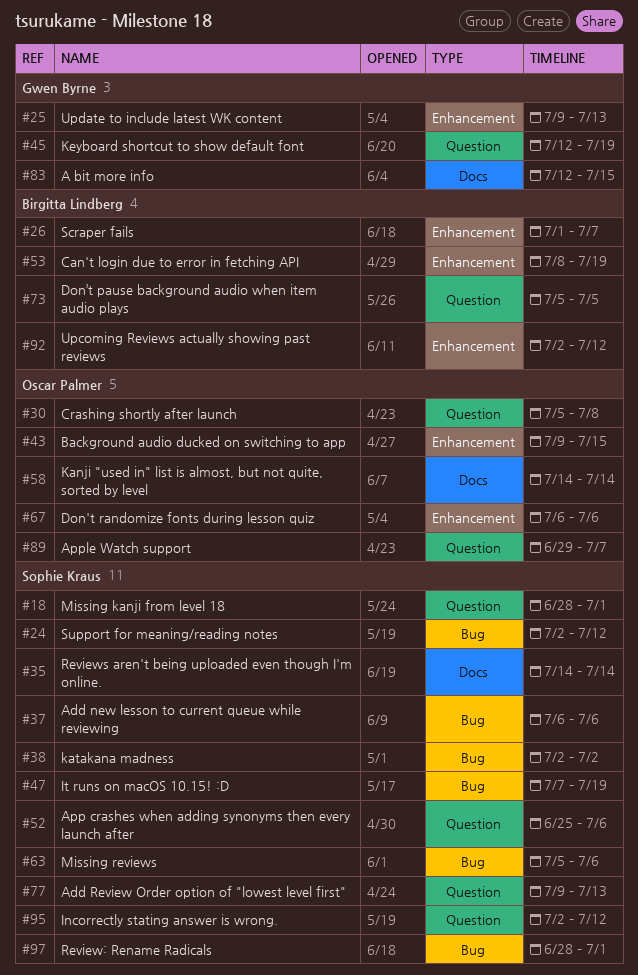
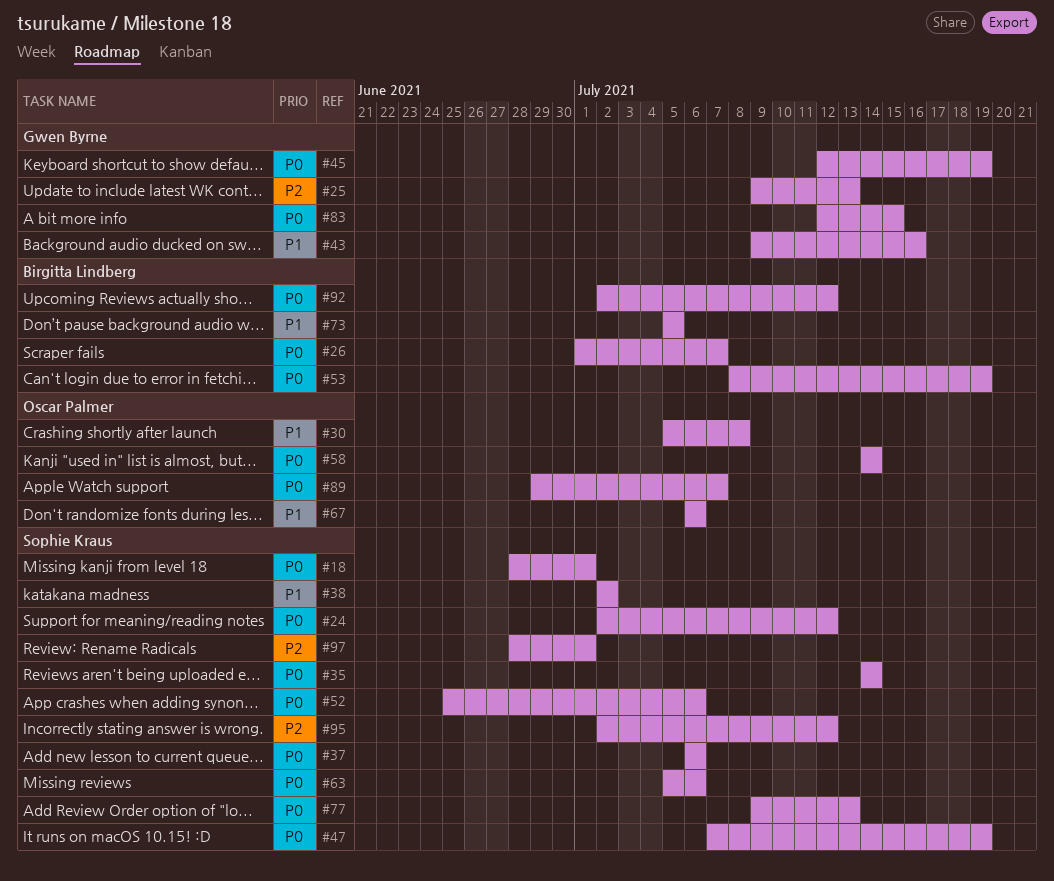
#43, owner: Oscar Palmer -> Gwen Byrne
#43, due: Jul 15 -> Jul 16

